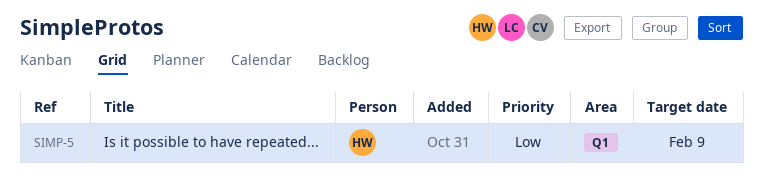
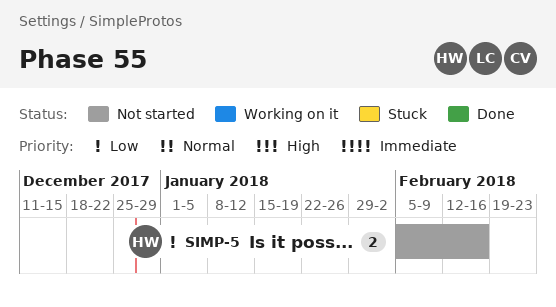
SIMP-5, due: Feb 9 -> Feb 16

